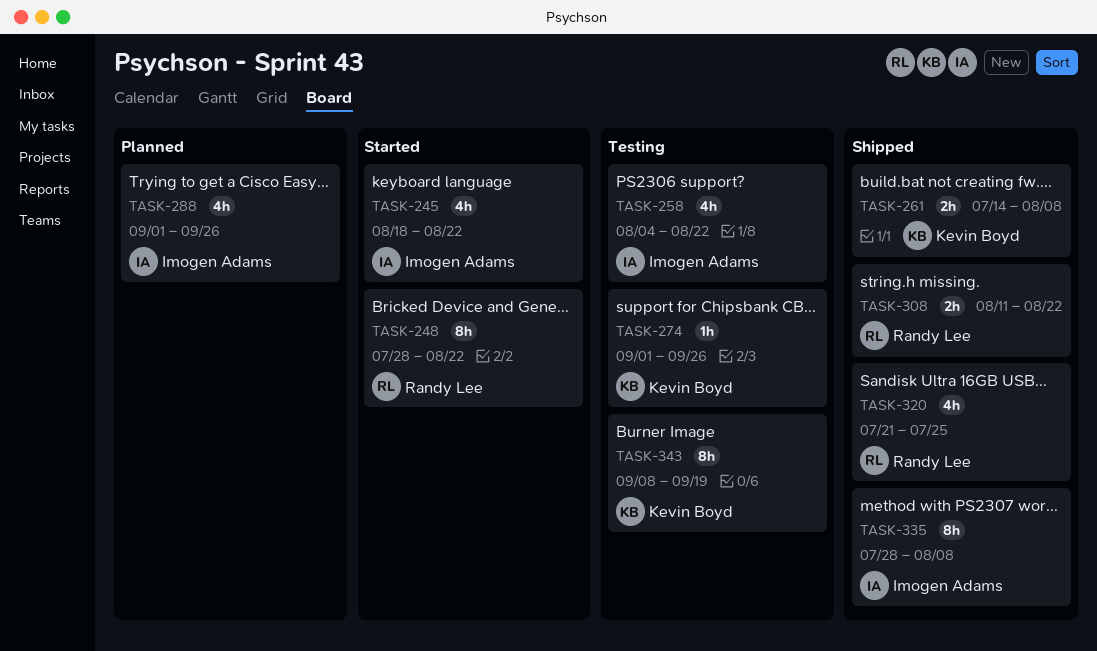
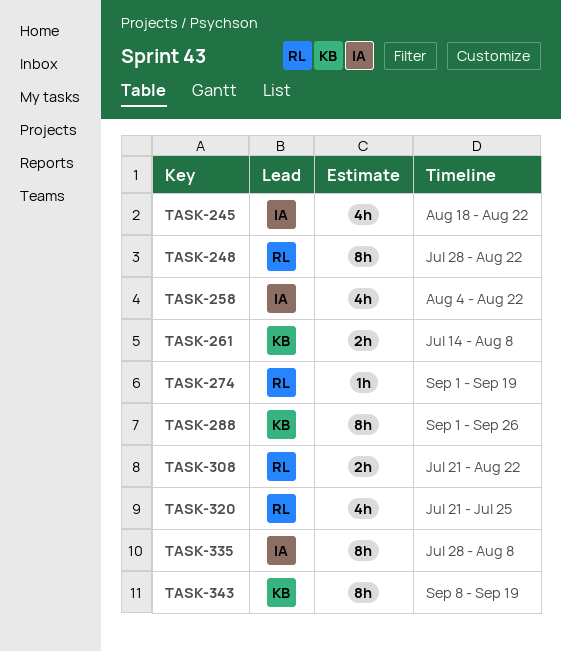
TASK-274, owner: Kevin Boyd -> Randy Lee
TASK-274, due: Sep 26 -> Sep 19
TASK-288, owner: Imogen Adams -> Kevin Boyd
TASK-288, estimate: 4h -> 8h
TASK-308, start: Aug 11 -> Jul 21

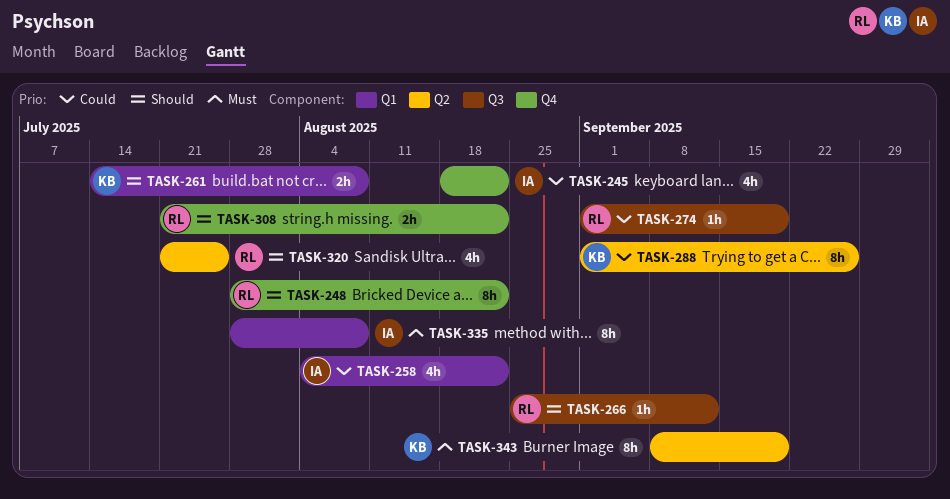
TASK-266: none -> present

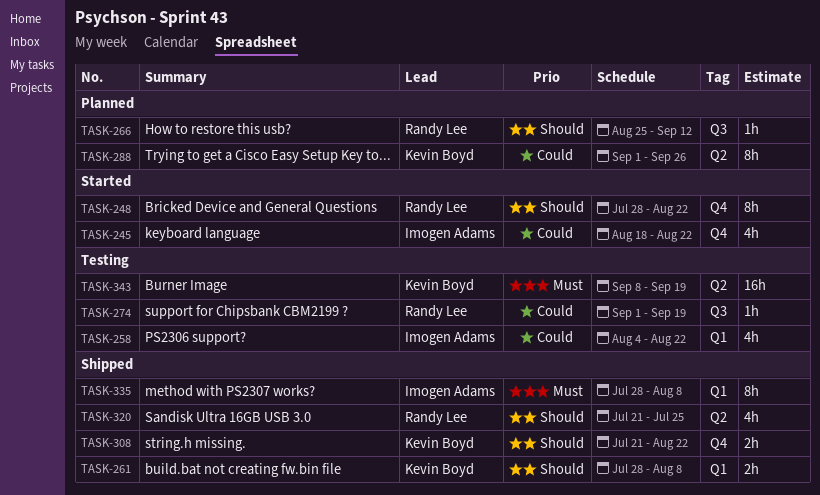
TASK-261, start: Jul 14 -> Jul 28
TASK-308, owner: Randy Lee -> Kevin Boyd
TASK-343, estimate: 8h -> 16h

